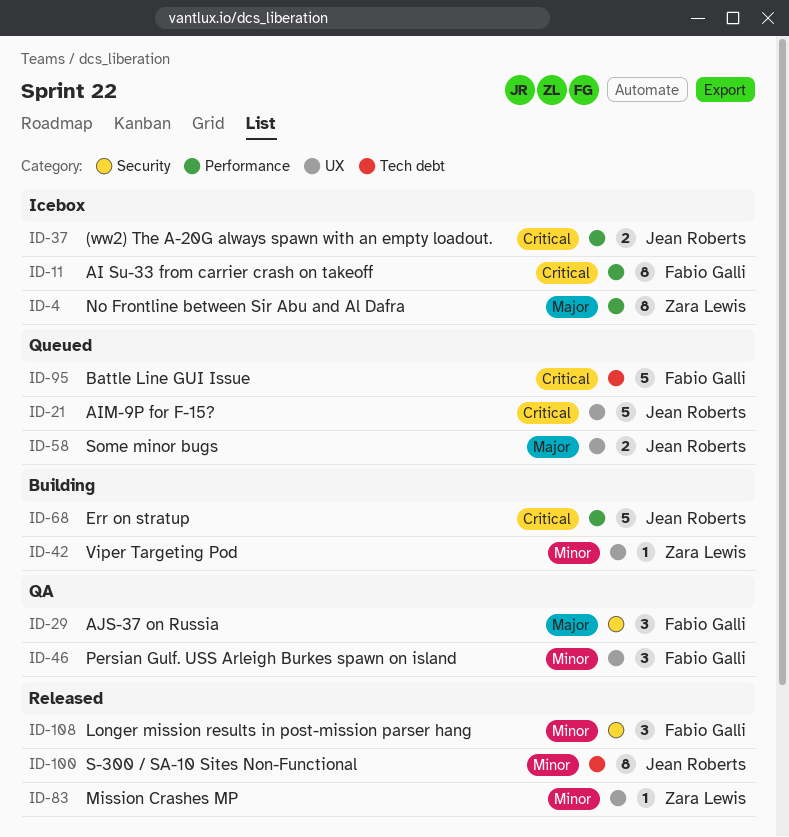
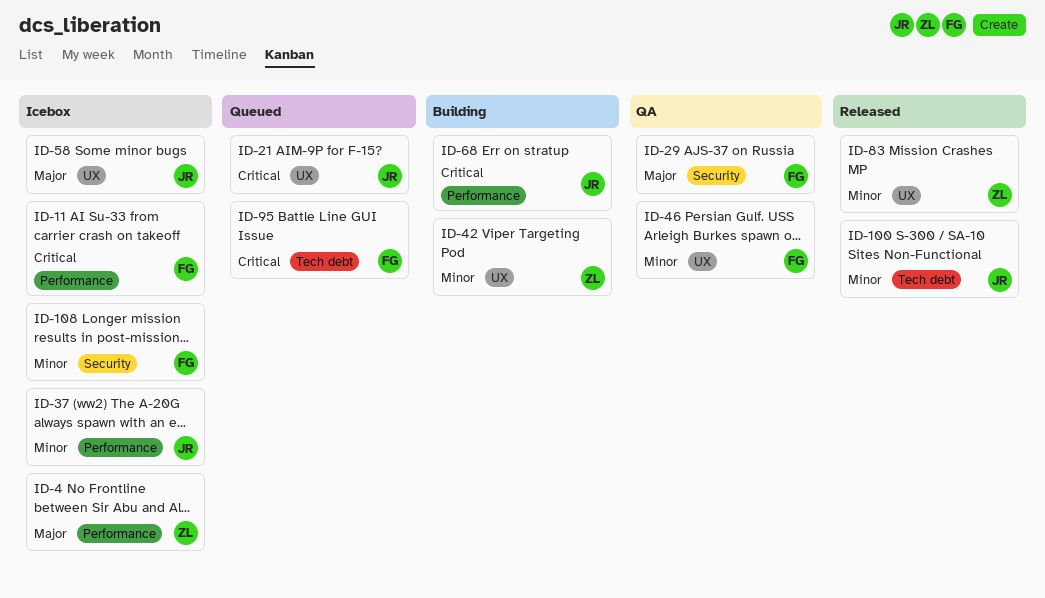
ID-37, priority: Critical -> Minor
ID-58, status: Queued -> Icebox
ID-108, status: Released -> Icebox

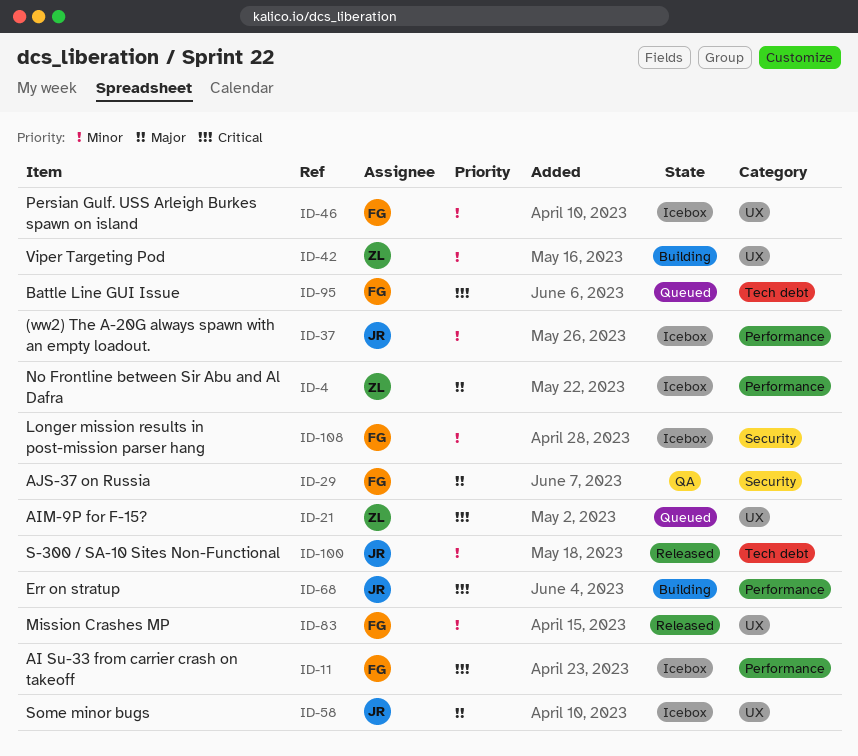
ID-21, owner: JR -> ZL
ID-46, status: QA -> Icebox
ID-83, owner: ZL -> FG

